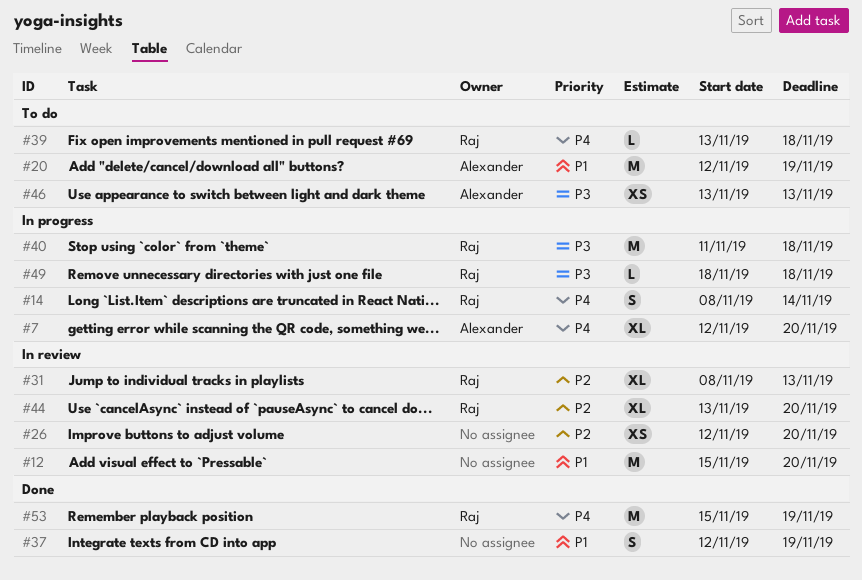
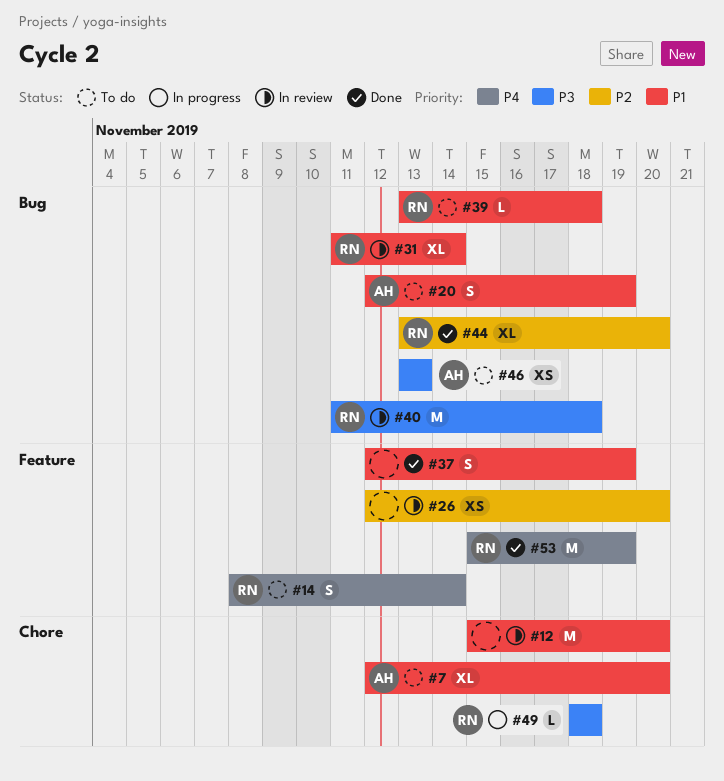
#7, status: In progress -> To do
#7, priority: P4 -> P1
#14, status: In progress -> To do
#20, estimate: M -> S
#31, priority: P2 -> P1
#31, start: Nov 8 -> Nov 11
#31, due: Nov 13 -> Nov 14
#39, priority: P4 -> P1
#40, status: In progress -> In review
#44, status: In review -> Done

